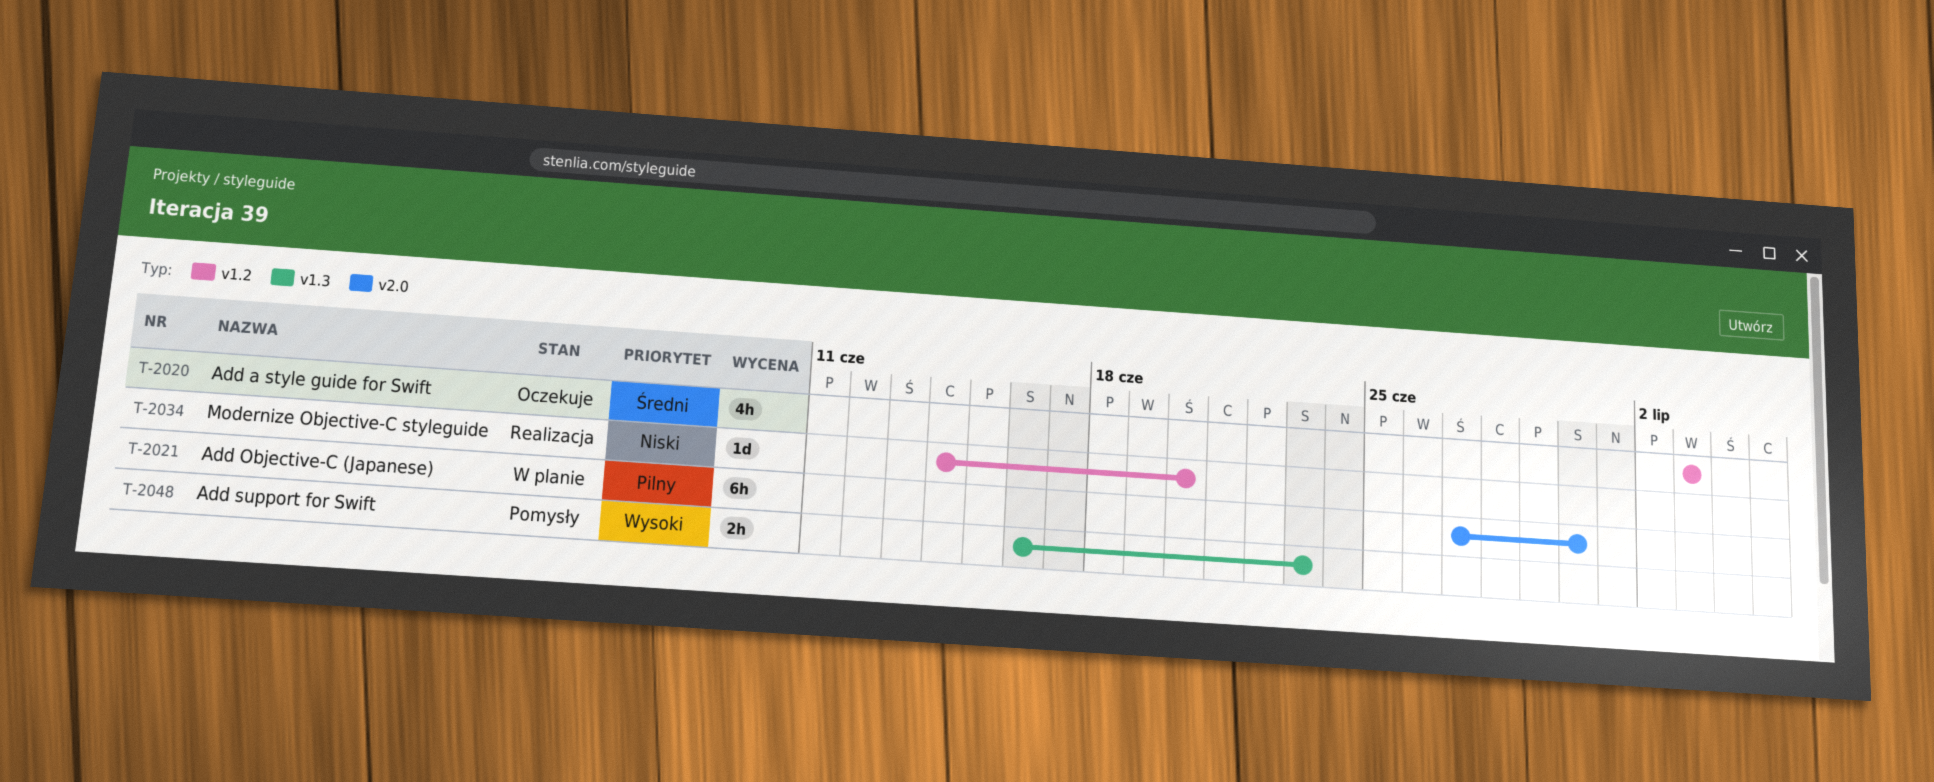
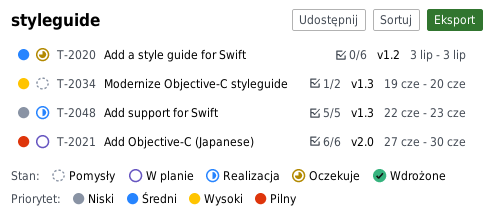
T-2034, status: Realizacja -> Pomysły
T-2034, priority: Niski -> Wysoki
T-2034, label: v1.2 -> v1.3
T-2034, start: Jun 14 -> Jun 19
T-2048, status: Pomysły -> Realizacja
T-2048, priority: Wysoki -> Niski
T-2048, start: Jun 16 -> Jun 22

